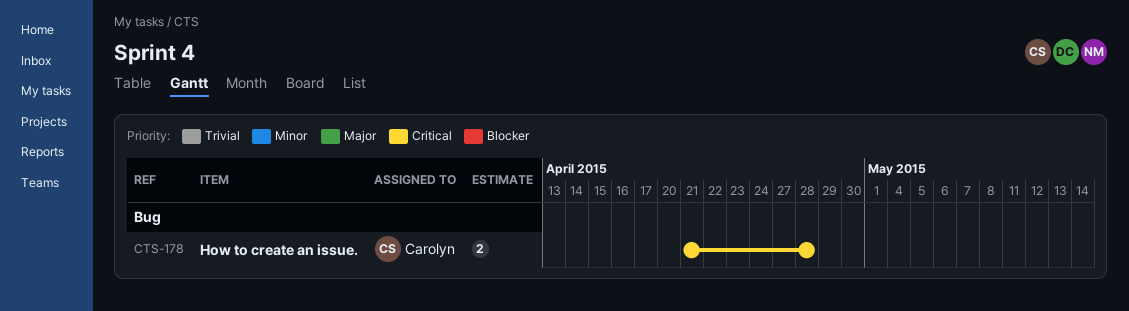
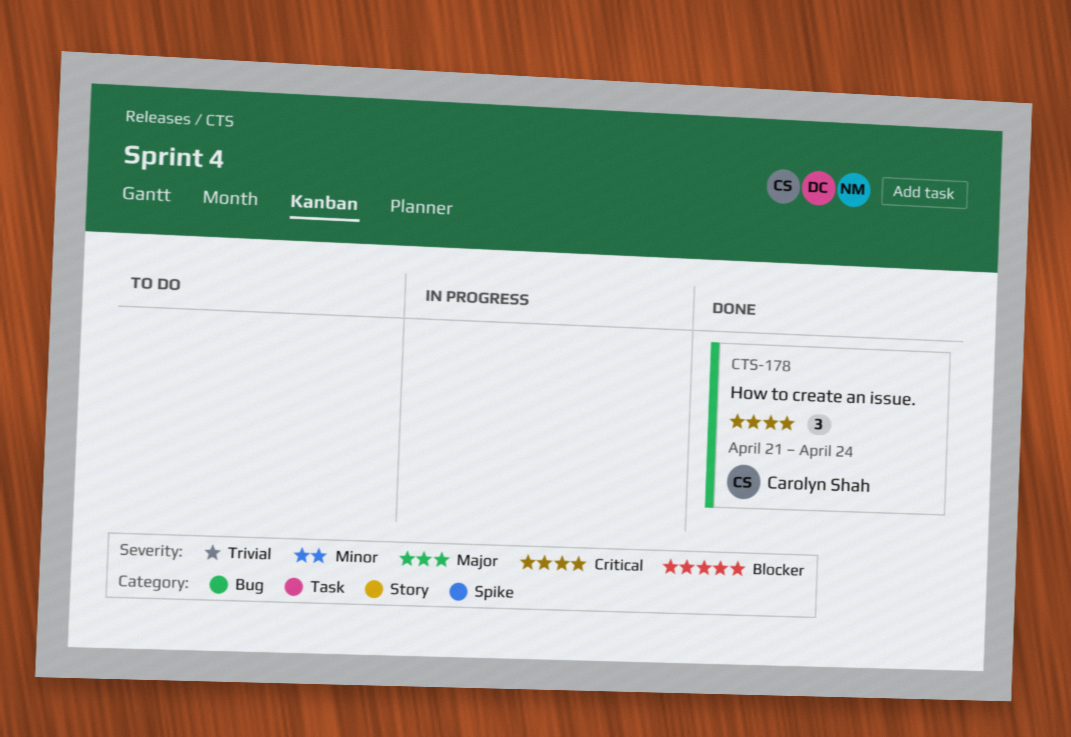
CTS-178, estimate: 2 -> 3
CTS-178, due: Apr 28 -> Apr 24

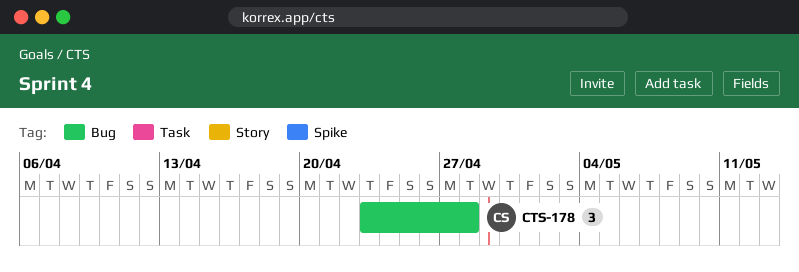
CTS-178, start: Apr 21 -> Apr 23
CTS-178, due: Apr 24 -> Apr 28

